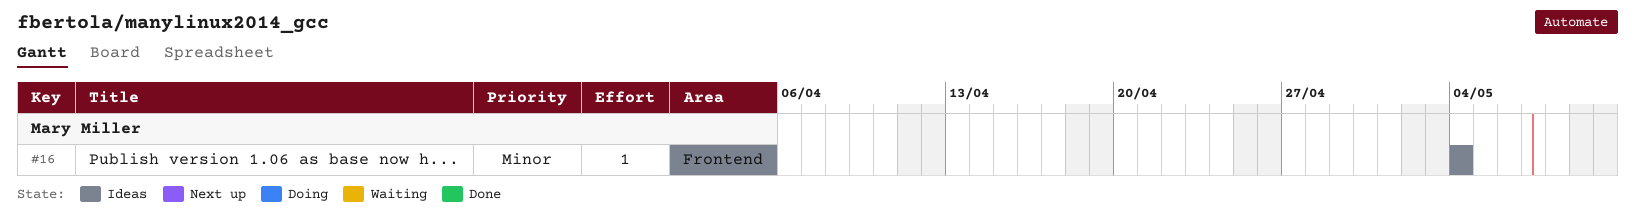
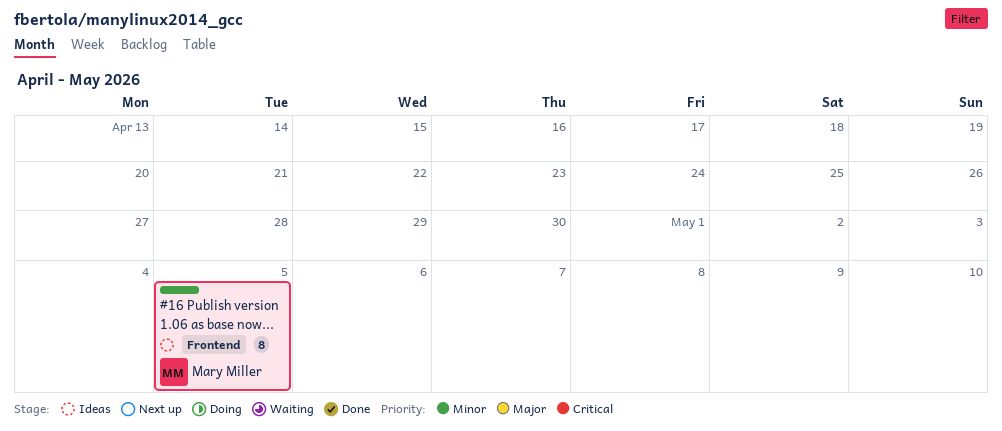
#16, estimate: 1 -> 8
#16, due: May 4 -> May 5

